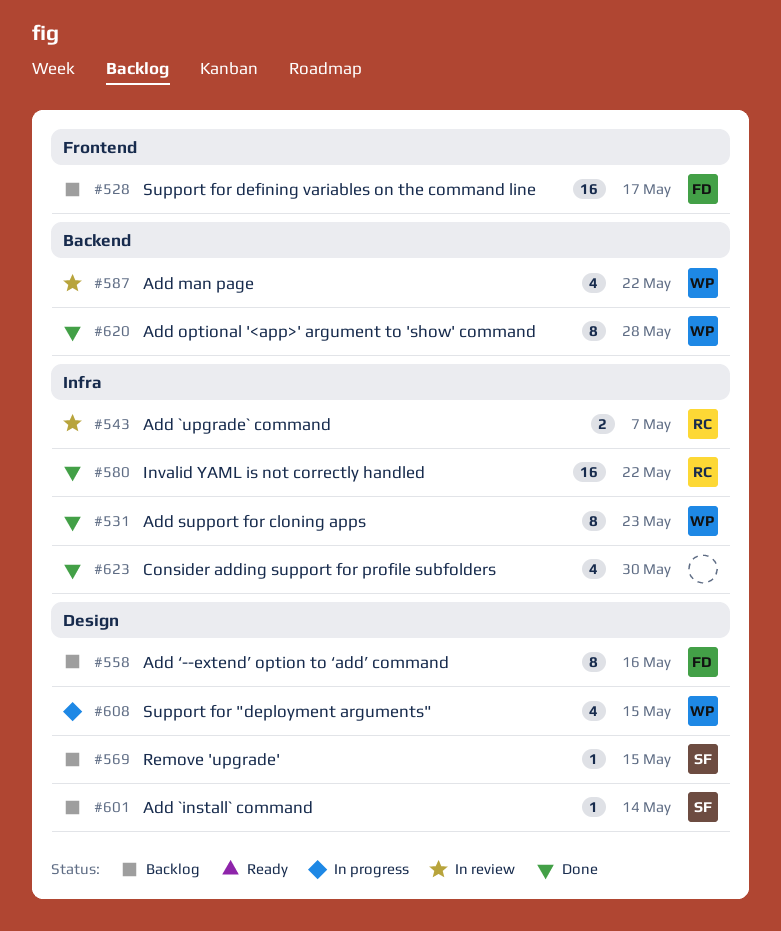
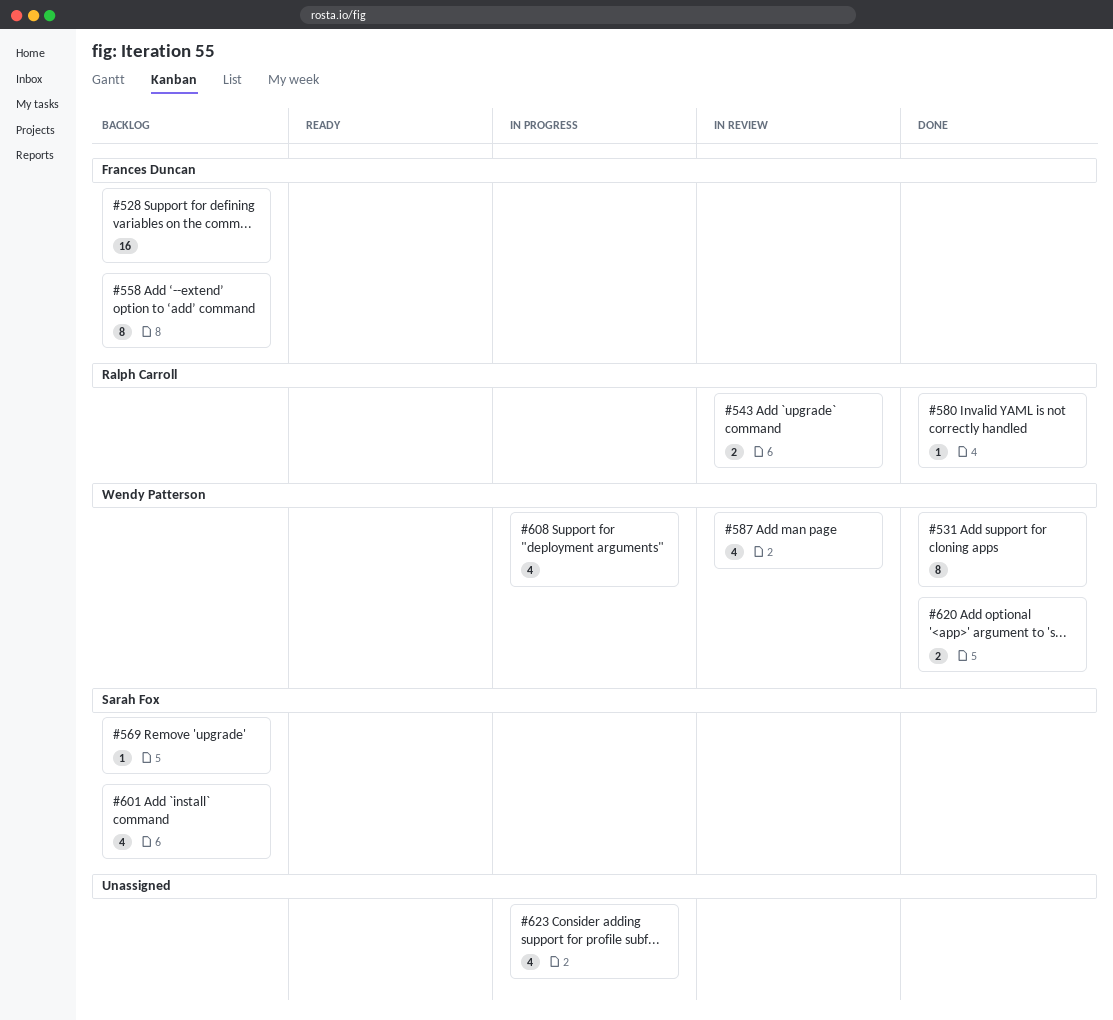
#580, estimate: 16 -> 1
#601, estimate: 1 -> 4
#620, estimate: 8 -> 2
#623, status: Done -> In progress

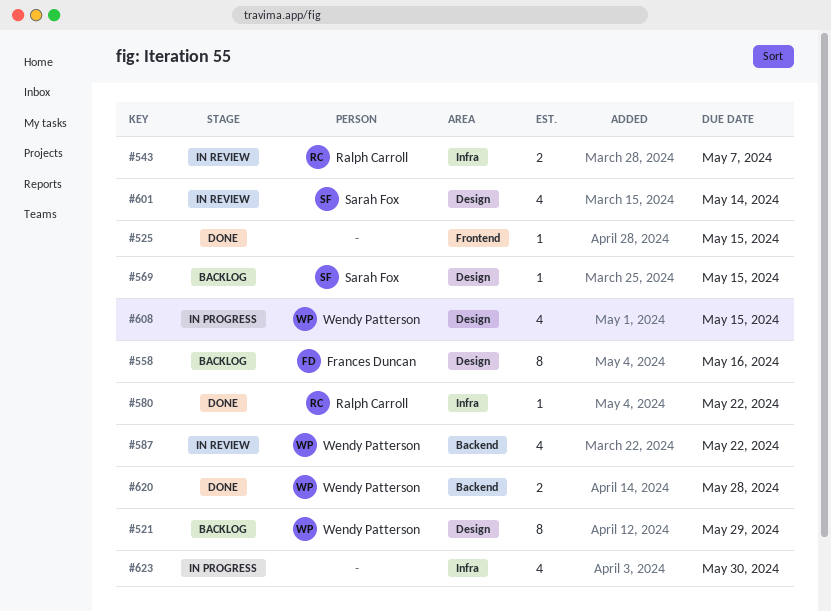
#521: none -> present
#525: none -> present
#528: present -> none
#531: present -> none
#601, status: Backlog -> In review

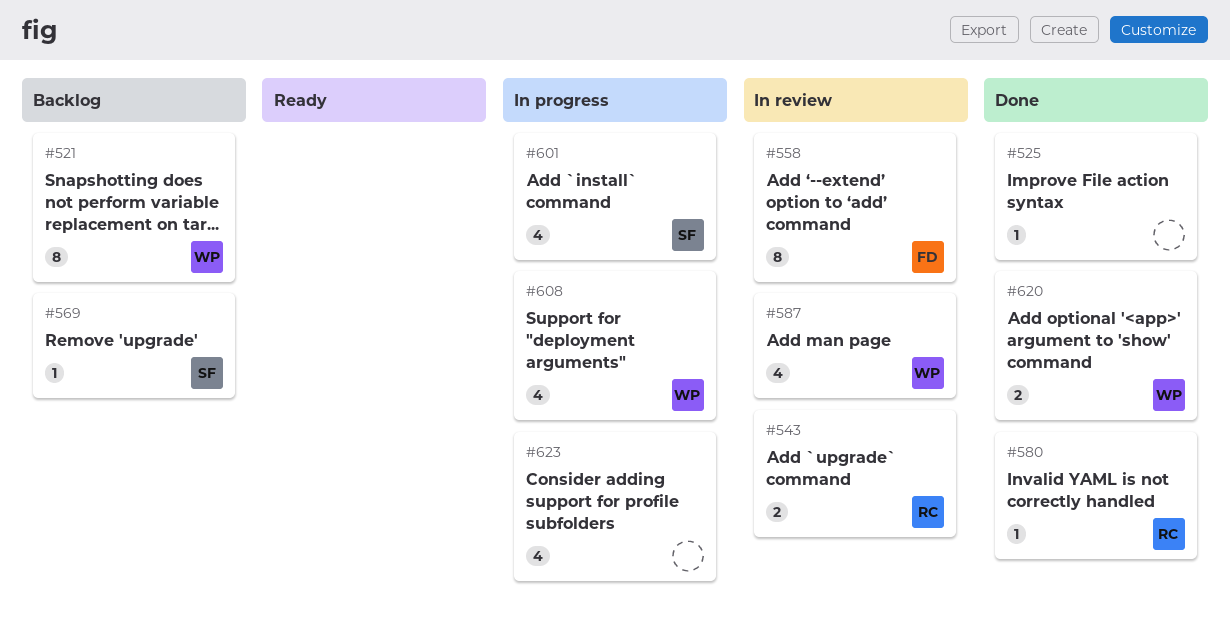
#558, status: Backlog -> In review
#601, status: In review -> In progress

